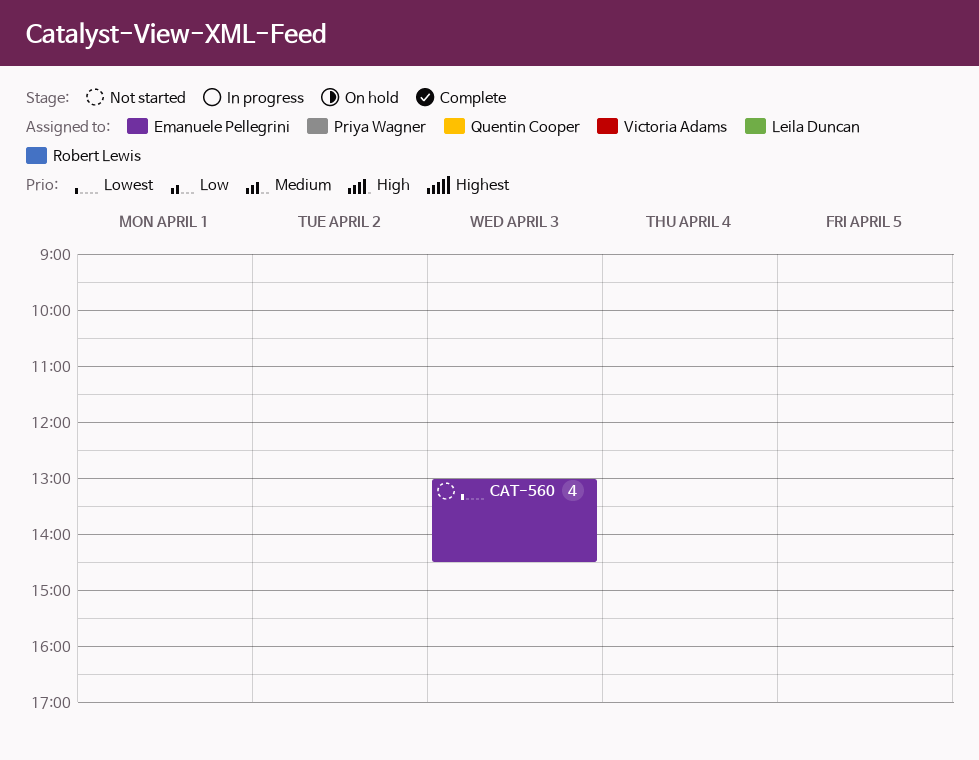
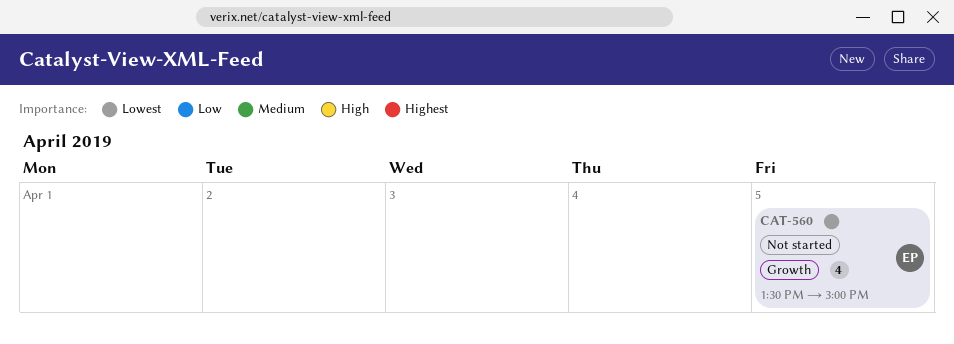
CAT-560, day: Apr 3 -> Apr 5
CAT-560, begins: 13:00 -> 13:30
CAT-560, ends: 14:30 -> 15:00

